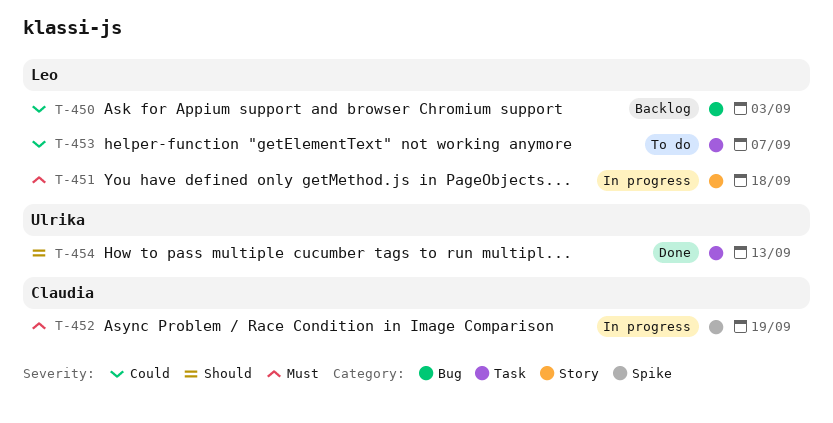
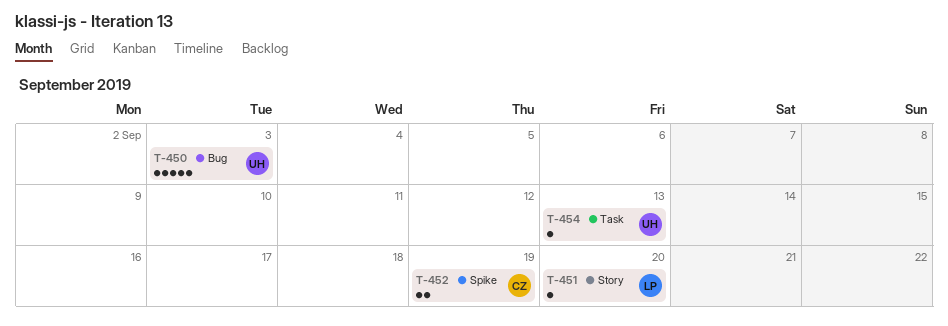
T-450, owner: Leo -> Ulrika
T-451, due: Sep 18 -> Sep 20
T-453: present -> none

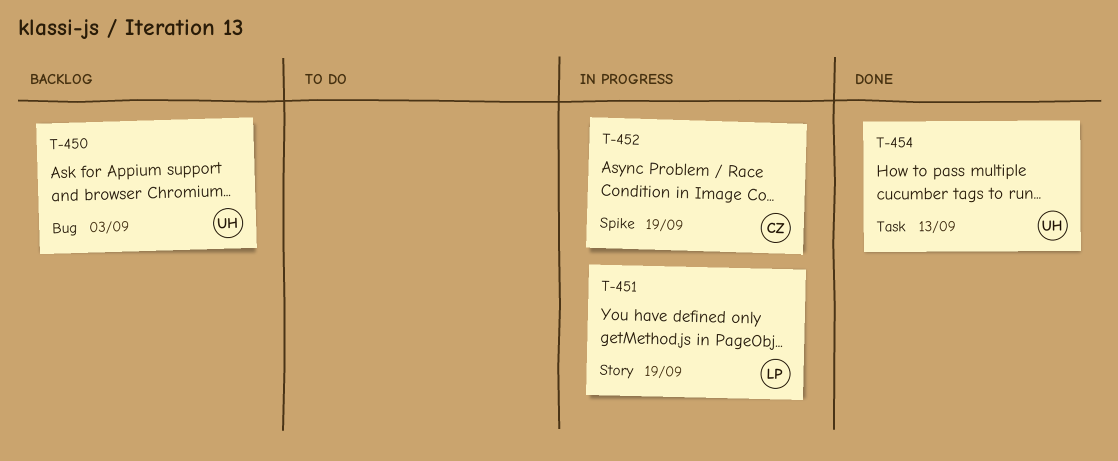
T-451, due: Sep 20 -> Sep 19

